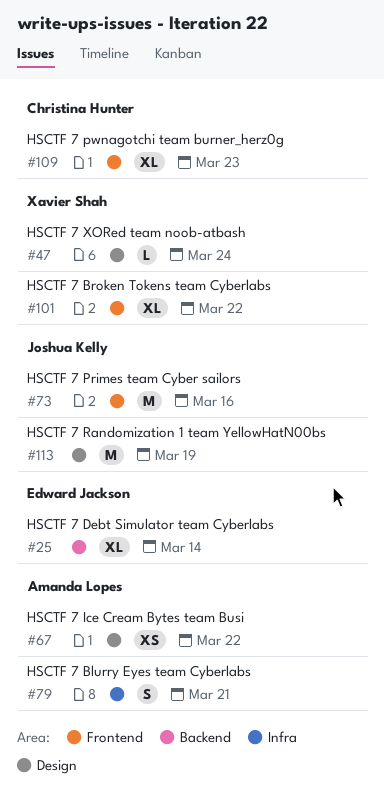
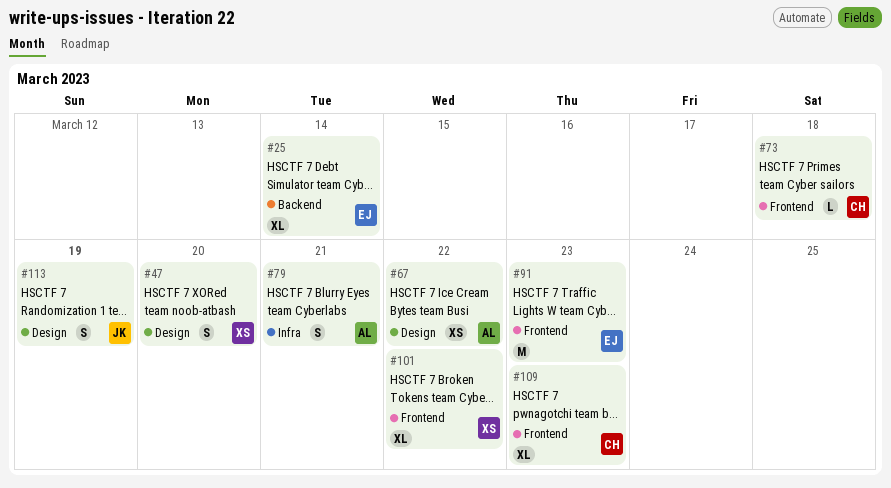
#47, estimate: L -> S
#47, due: Mar 24 -> Mar 20
#73, owner: Joshua Kelly -> Christina Hunter
#73, estimate: M -> L
#73, due: Mar 16 -> Mar 18
#91: none -> present
#113, estimate: M -> S

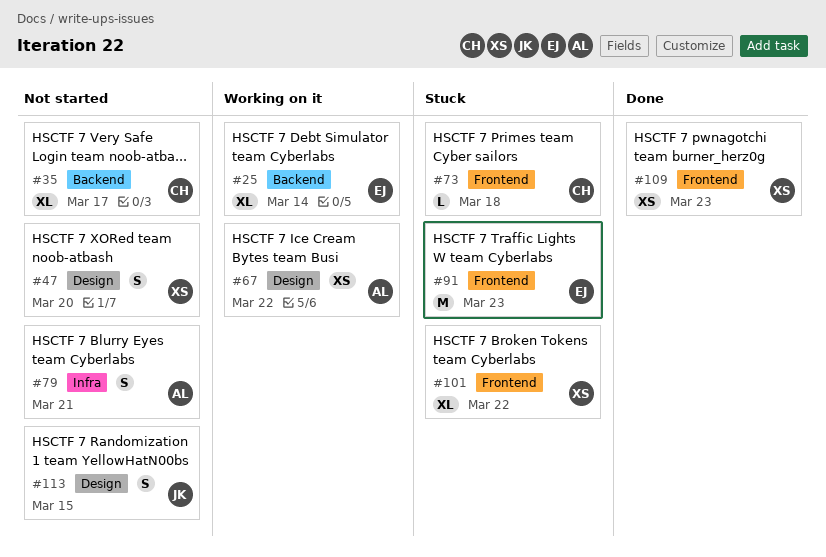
#35: none -> present
#109, owner: CH -> XS
#109, estimate: XL -> XS
#113, due: Mar 19 -> Mar 15

